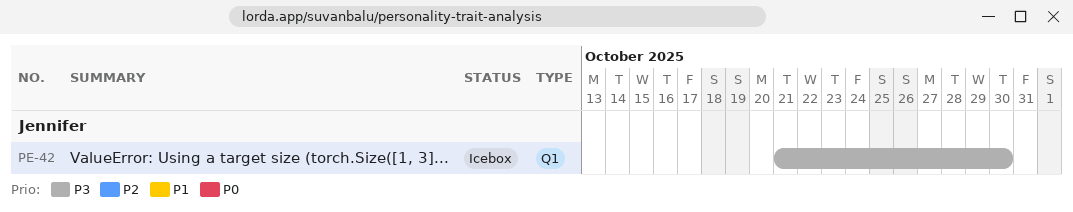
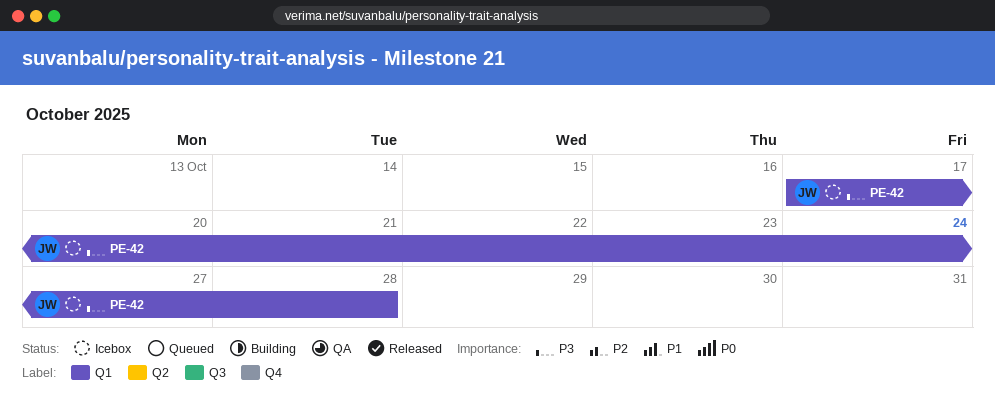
PE-42, start: Oct 21 -> Oct 17
PE-42, due: Oct 30 -> Oct 28

